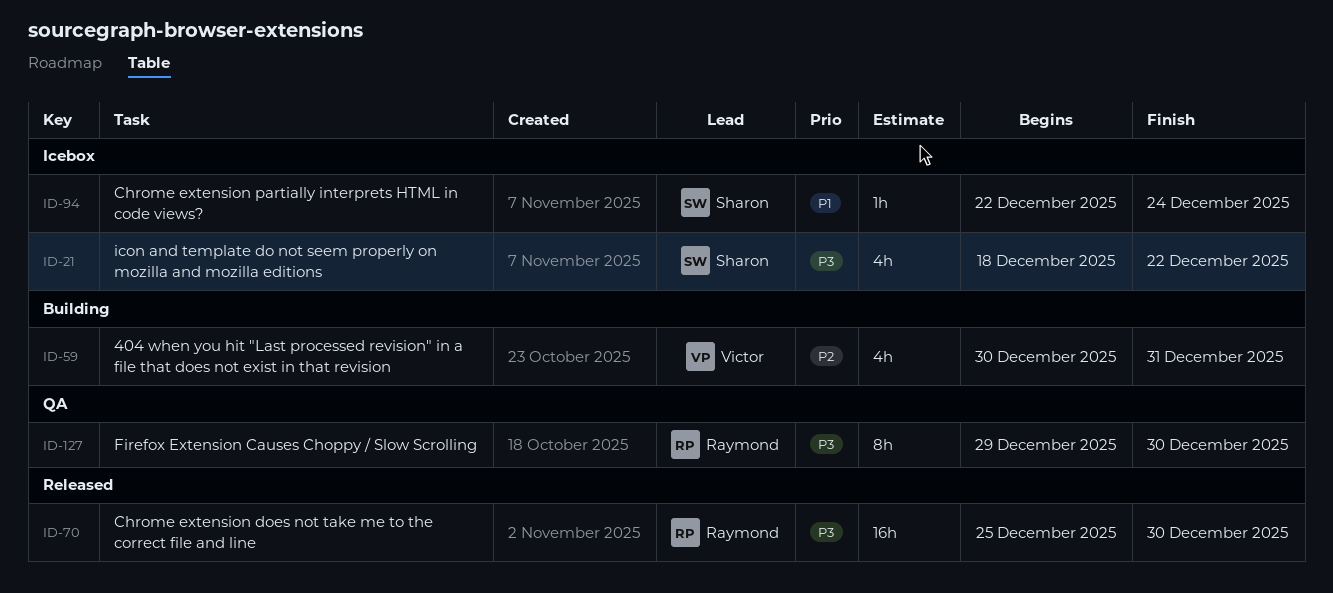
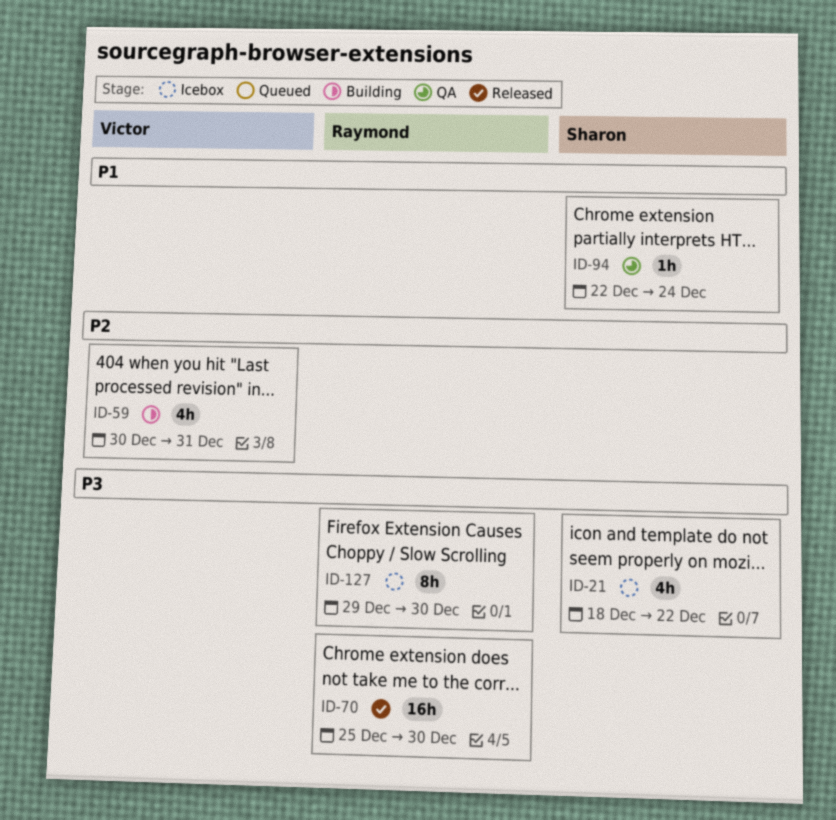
ID-94, status: Icebox -> QA
ID-127, status: QA -> Icebox

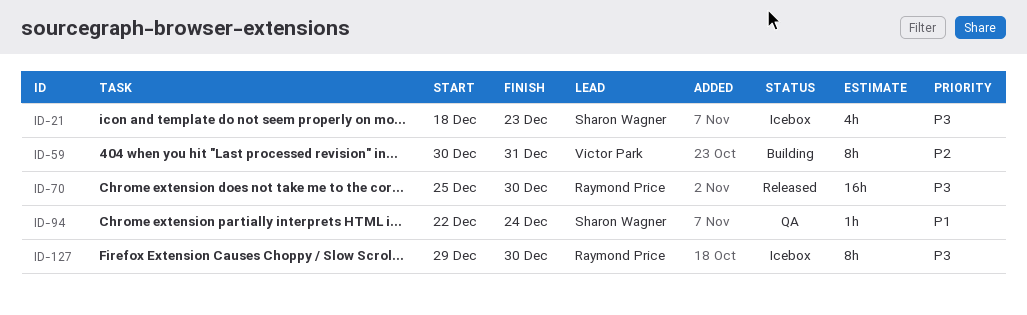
ID-21, due: Dec 22 -> Dec 23
ID-59, estimate: 4h -> 8h

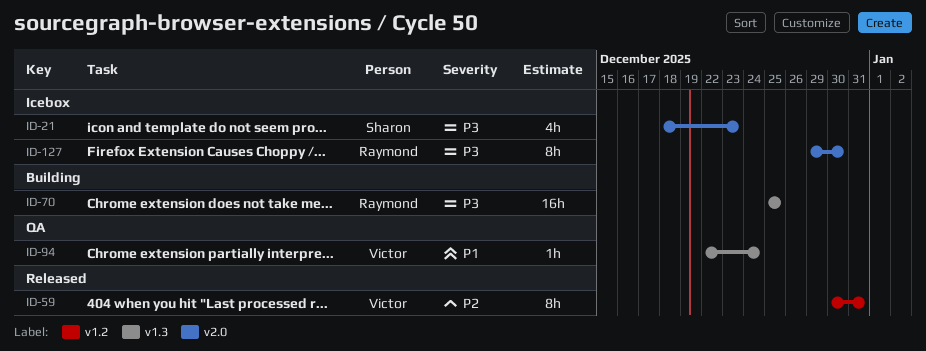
ID-59, status: Building -> Released
ID-70, status: Released -> Building
ID-70, due: Dec 30 -> Dec 25
ID-94, owner: Sharon Wagner -> Victor Park

